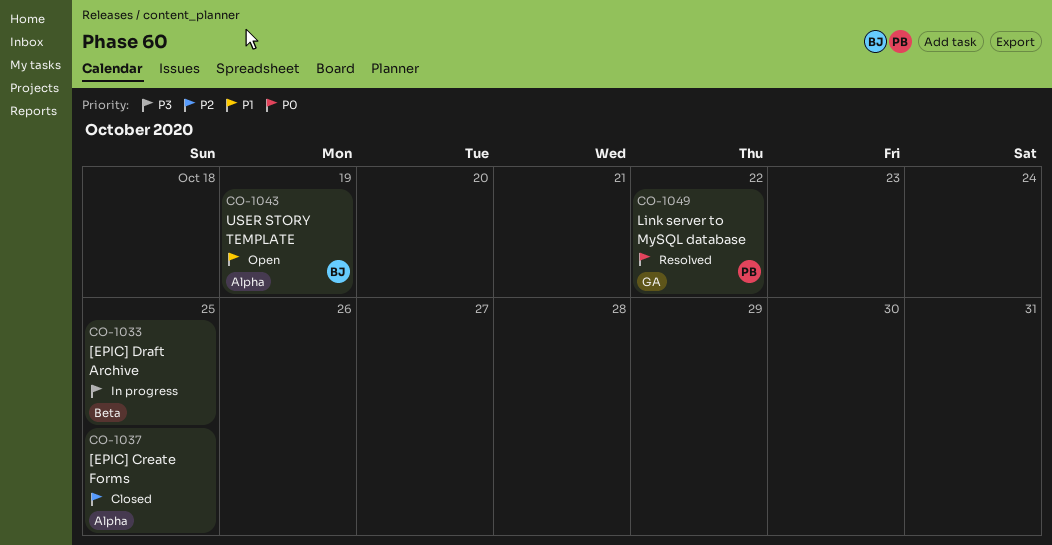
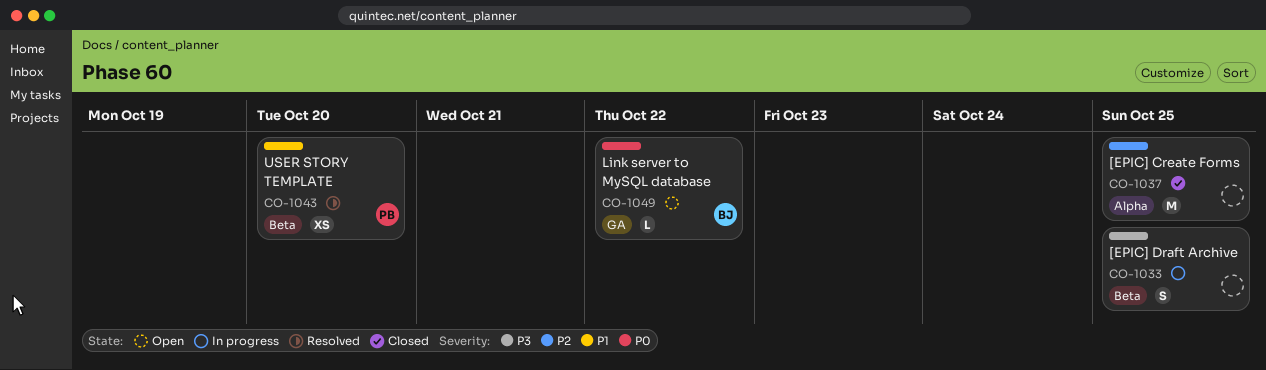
CO-1043, status: Open -> Resolved
CO-1043, owner: BJ -> PB
CO-1043, label: Alpha -> Beta
CO-1043, due: Oct 19 -> Oct 20
CO-1049, status: Resolved -> Open
CO-1049, owner: PB -> BJ

